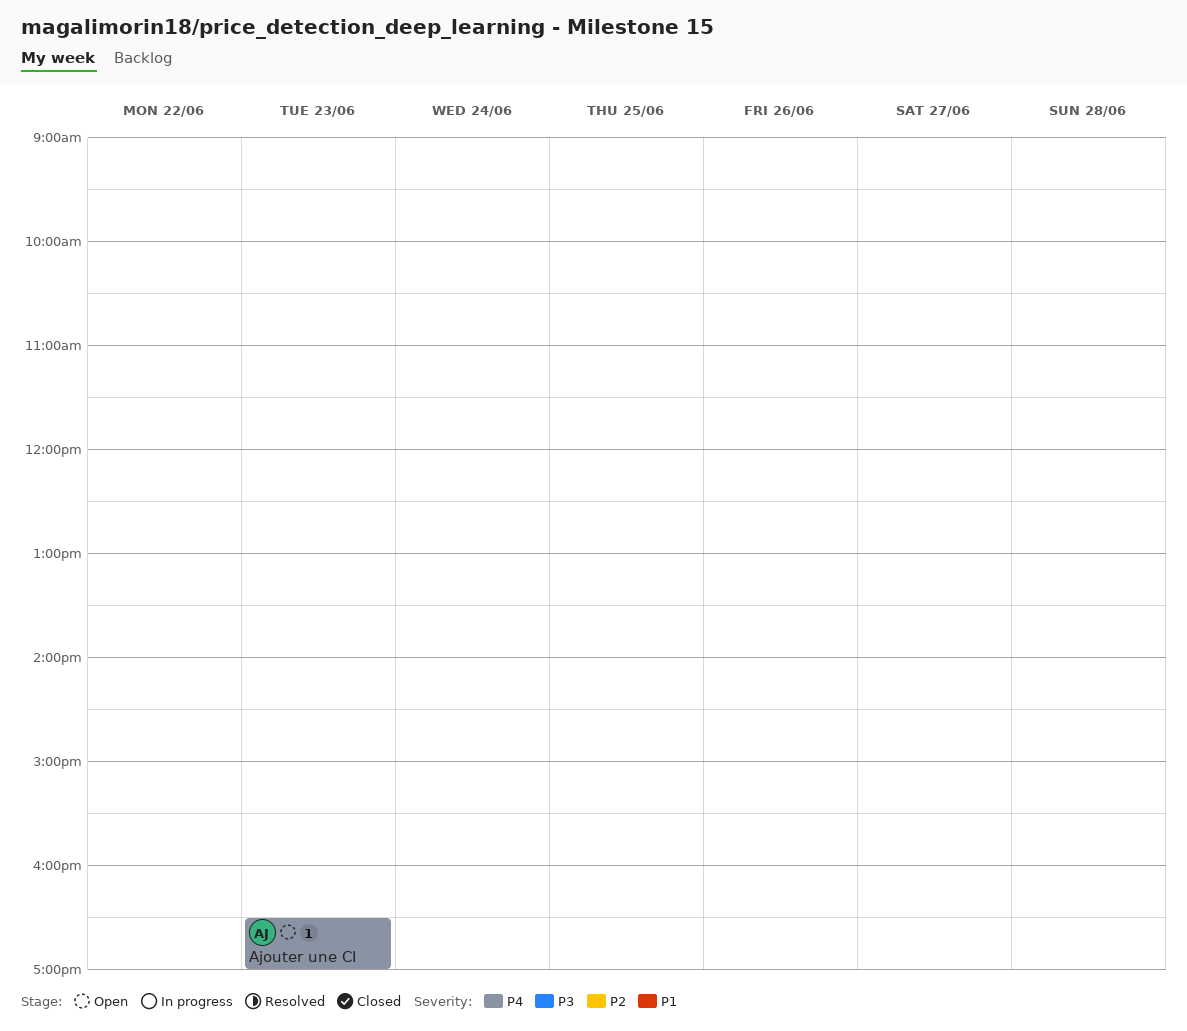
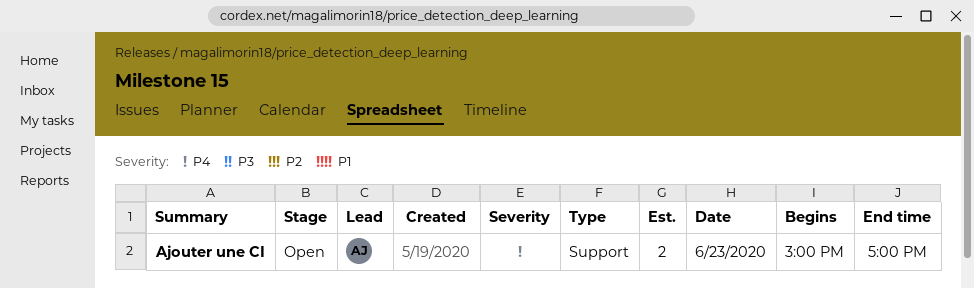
Ajouter une CI, estimate: 1 -> 2
Ajouter une CI, begins: 16:30 -> 15:00

